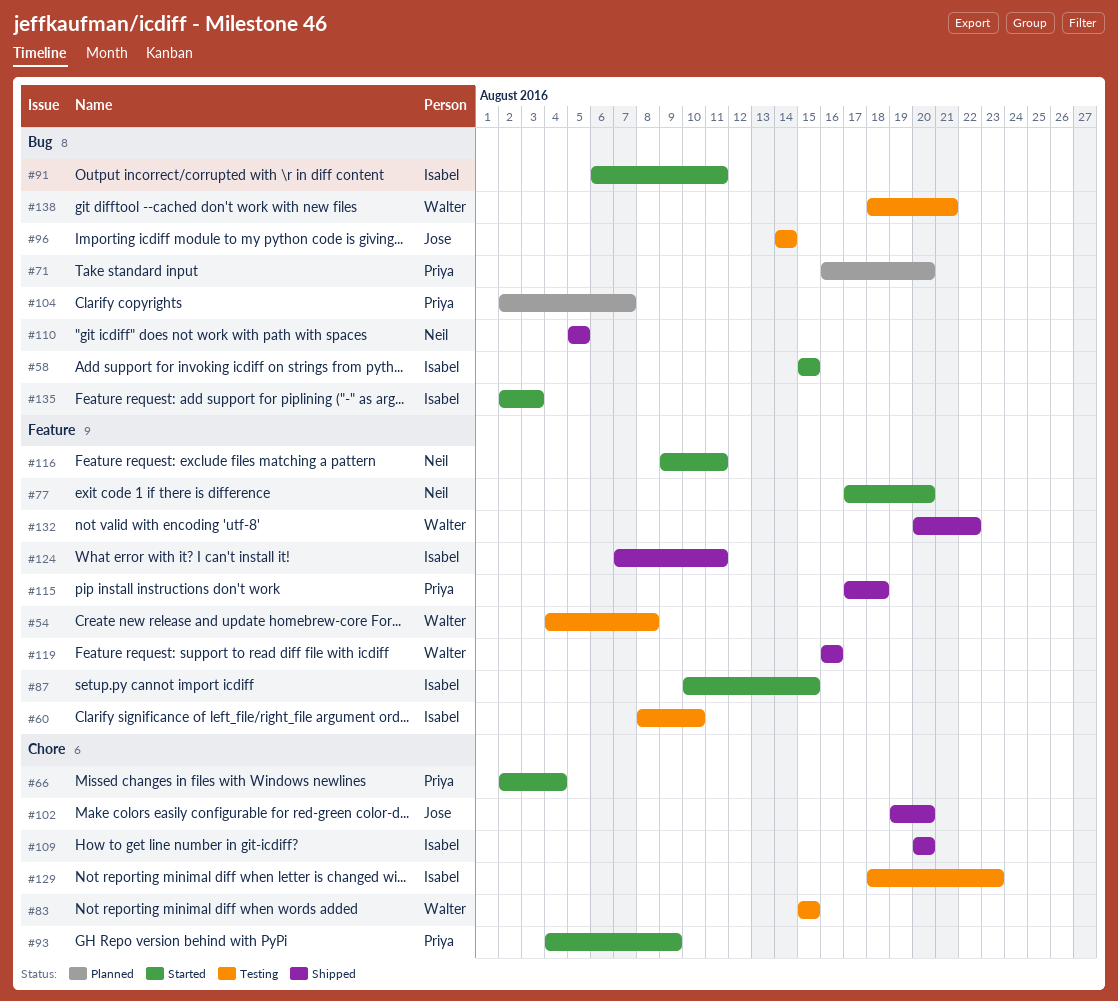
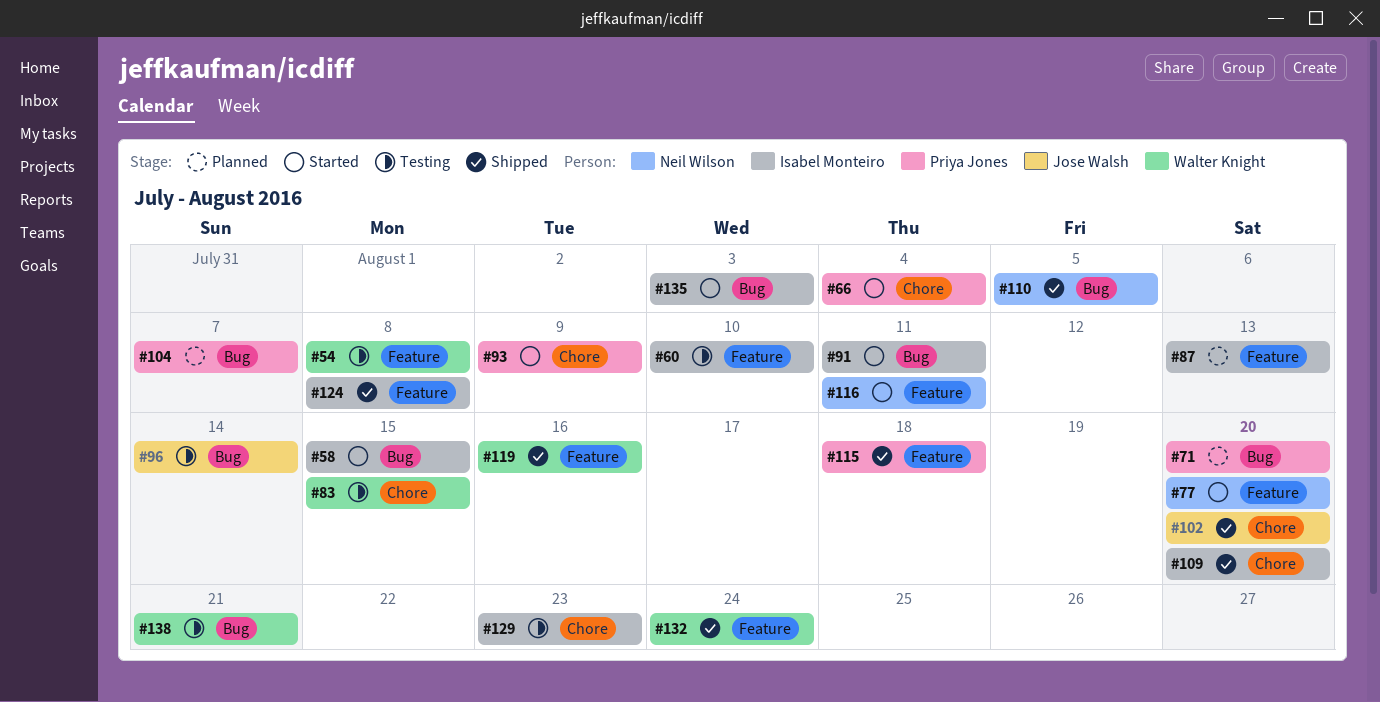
#87, status: Started -> Planned
#87, due: Aug 15 -> Aug 13
#124, due: Aug 11 -> Aug 8
#132, due: Aug 22 -> Aug 24

